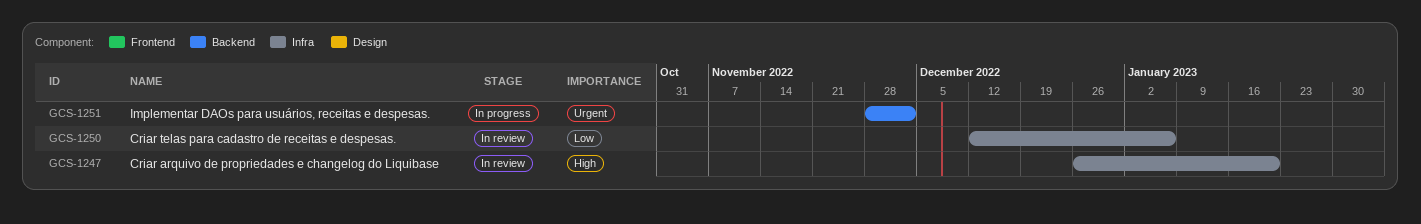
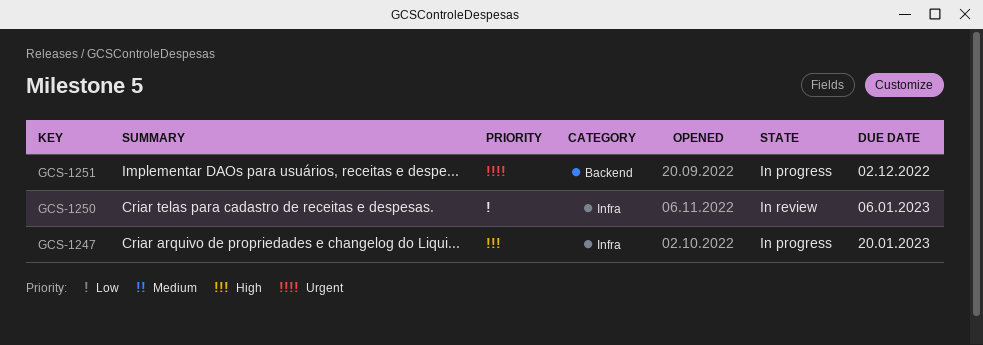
GCS-1247, status: In review -> In progress

